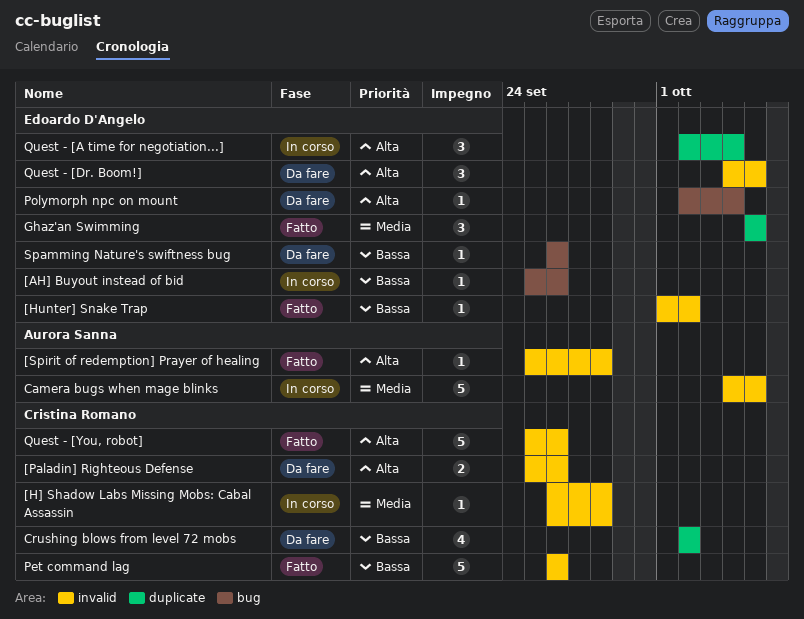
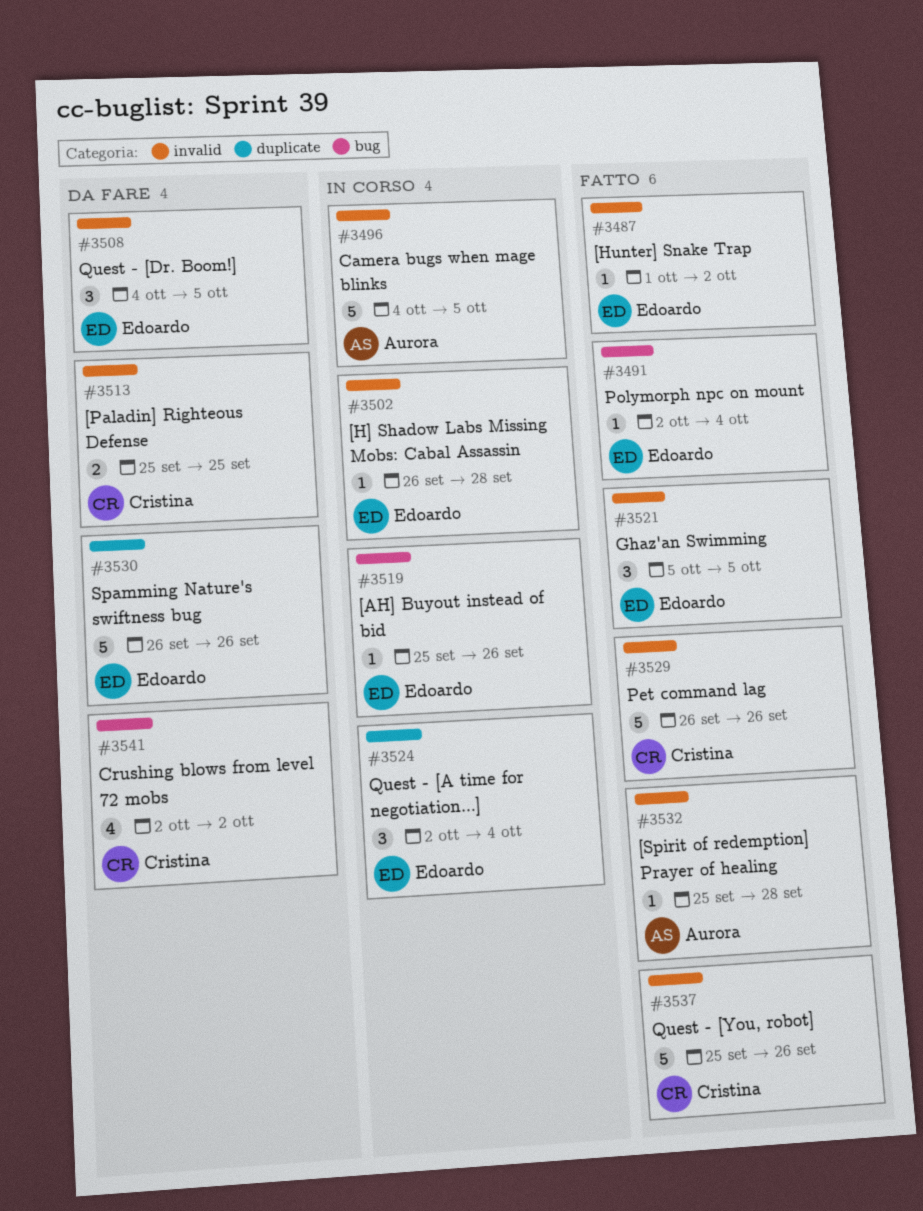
[H] Shadow Labs Missing Mobs: Cabal Assassin, owner: Cristina Romano -> Edoardo D'Angelo
[Paladin] Righteous Defense, due: Sep 26 -> Sep 25
Crushing blows from level 72 mobs, label: duplicate -> bug
Ghaz'an Swimming, label: duplicate -> invalid
Polymorph npc on mount, status: Da fare -> Fatto
Spamming Nature's swiftness bug, label: bug -> duplicate
Spamming Nature's swiftness bug, estimate: 1 -> 5

